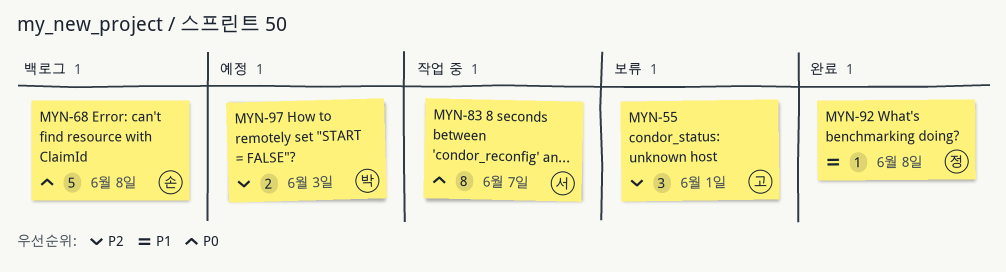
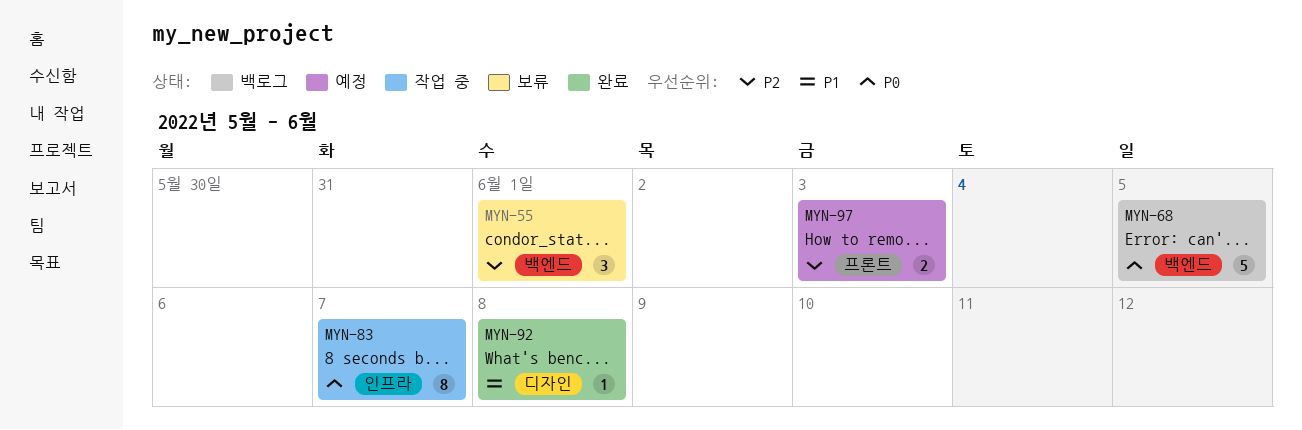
MYN-68, due: Jun 8 -> Jun 5

